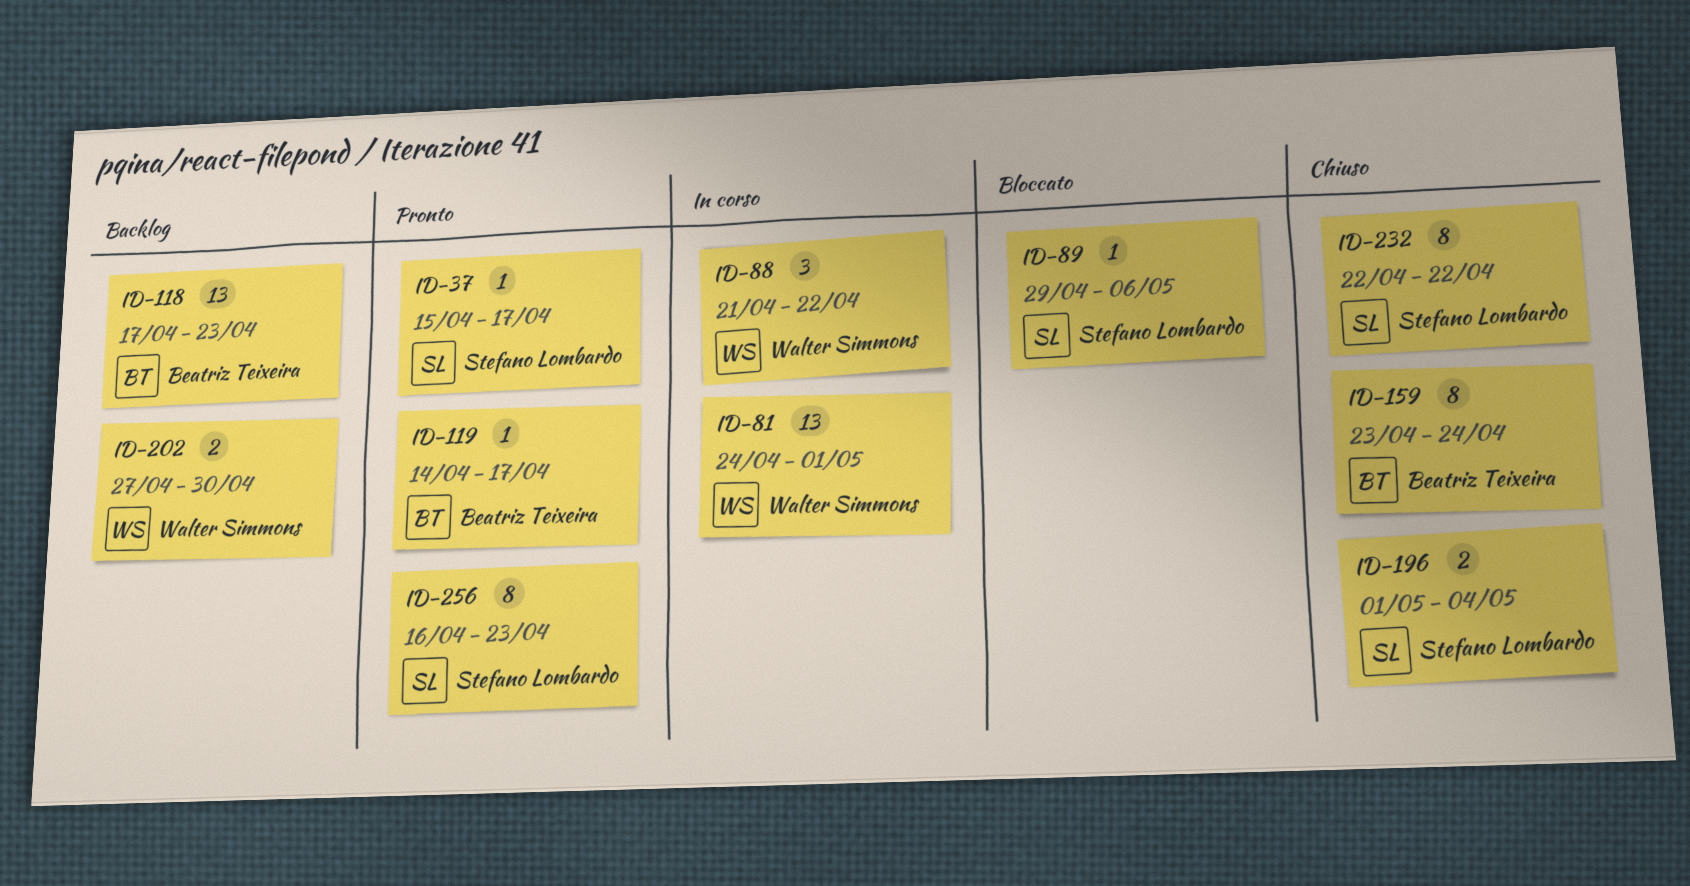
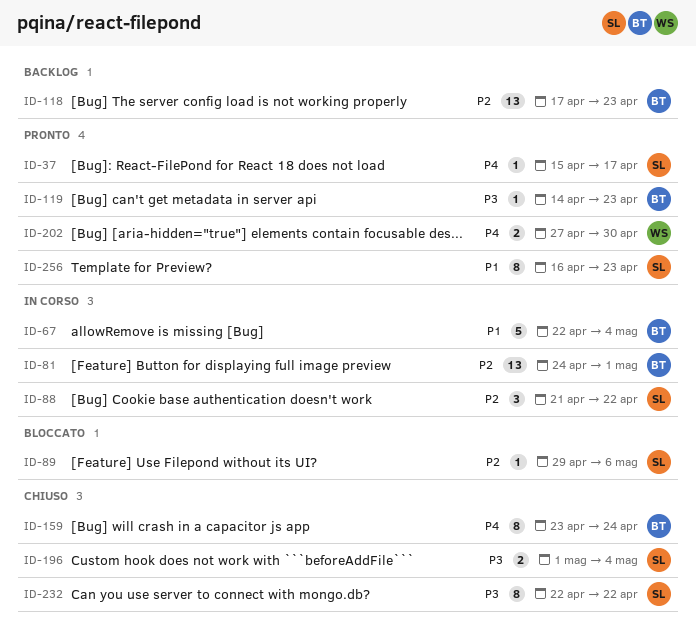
ID-67: none -> present
ID-81, owner: Walter Simmons -> Beatriz Teixeira
ID-88, owner: Walter Simmons -> Stefano Lombardo
ID-119, due: Apr 17 -> Apr 23
ID-202, status: Backlog -> Pronto

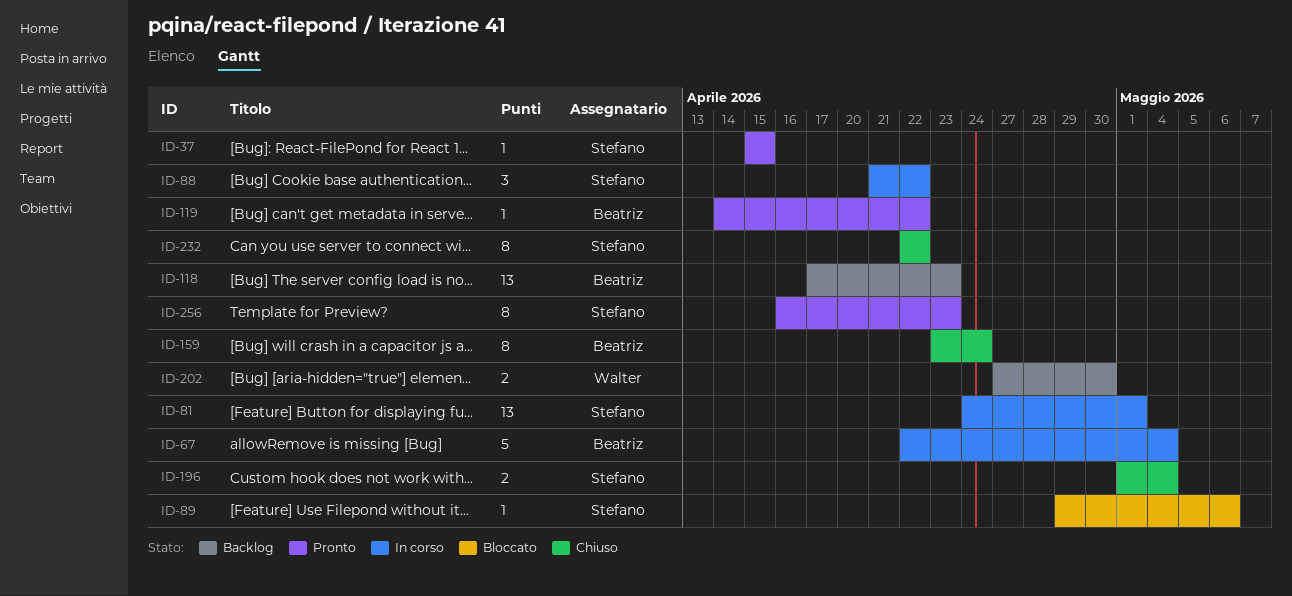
ID-37, due: Apr 17 -> Apr 15
ID-81, owner: Beatriz -> Stefano
ID-119, due: Apr 23 -> Apr 22
ID-202, status: Pronto -> Backlog

